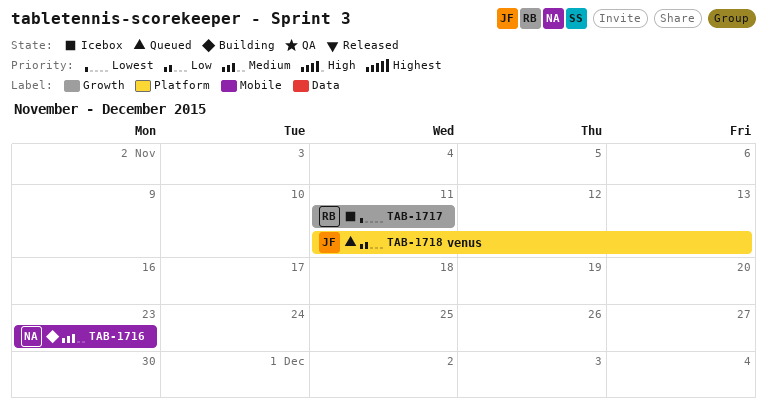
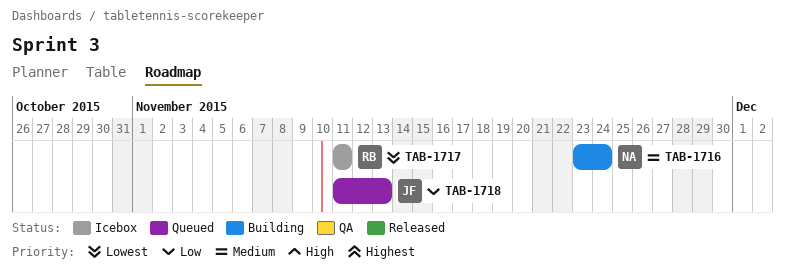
TAB-1716, due: Nov 23 -> Nov 24

